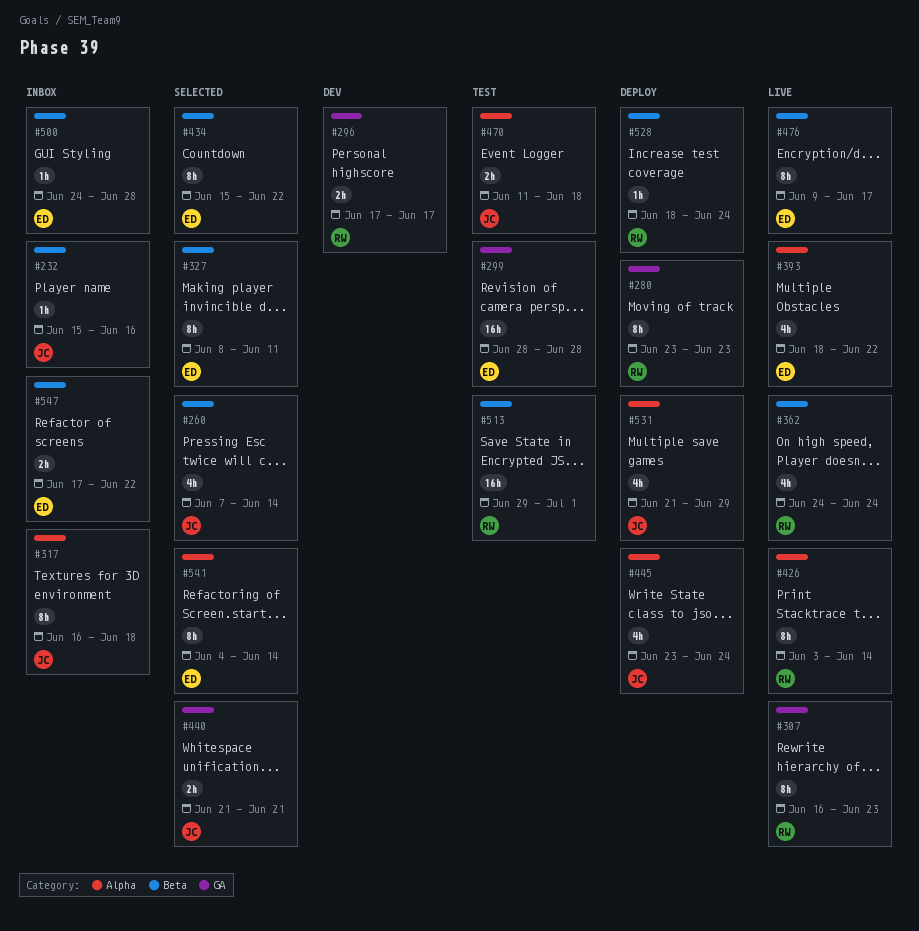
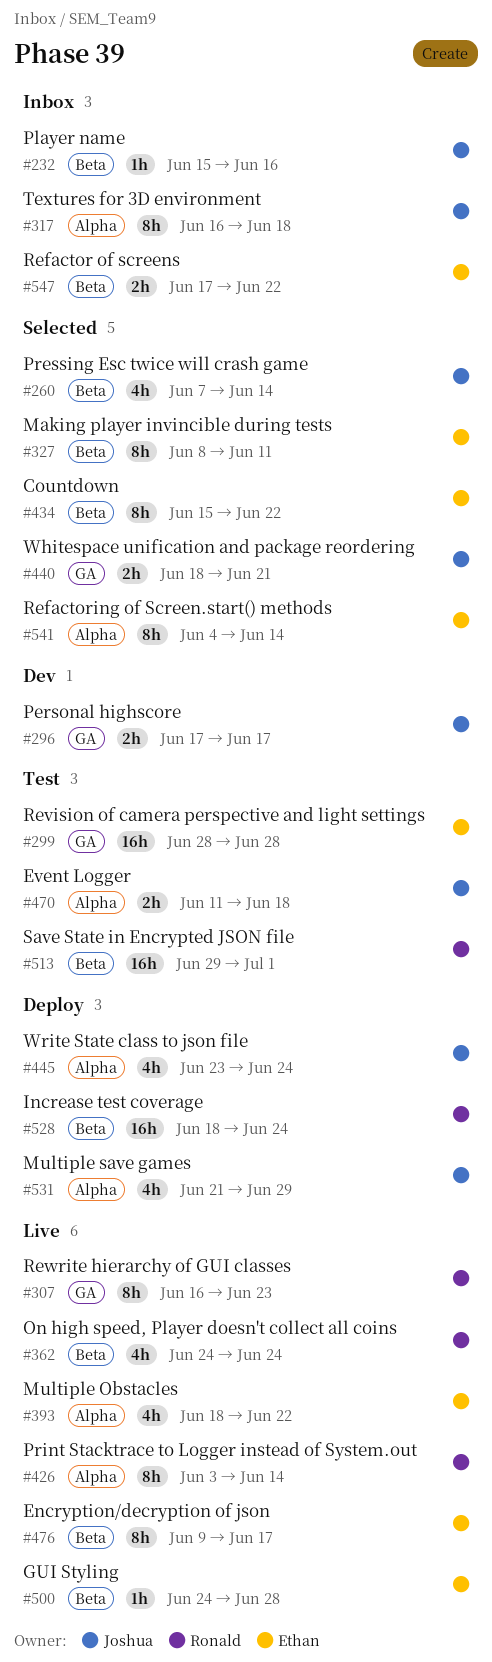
#280: present -> none
#296, owner: Ronald -> Joshua
#440, start: Jun 21 -> Jun 18
#500, status: Inbox -> Live
#528, estimate: 1h -> 16h

